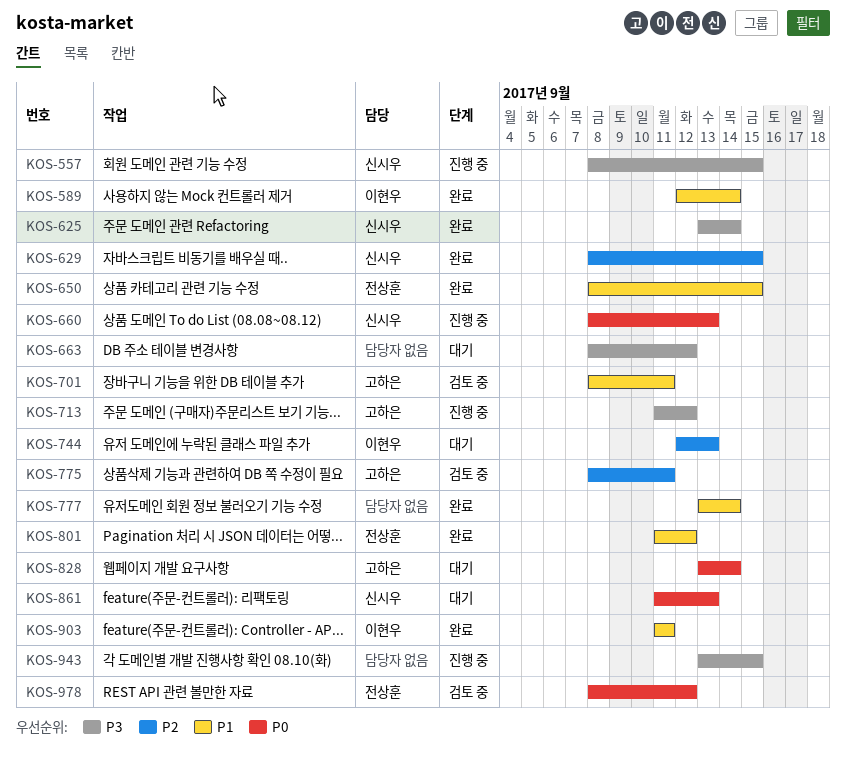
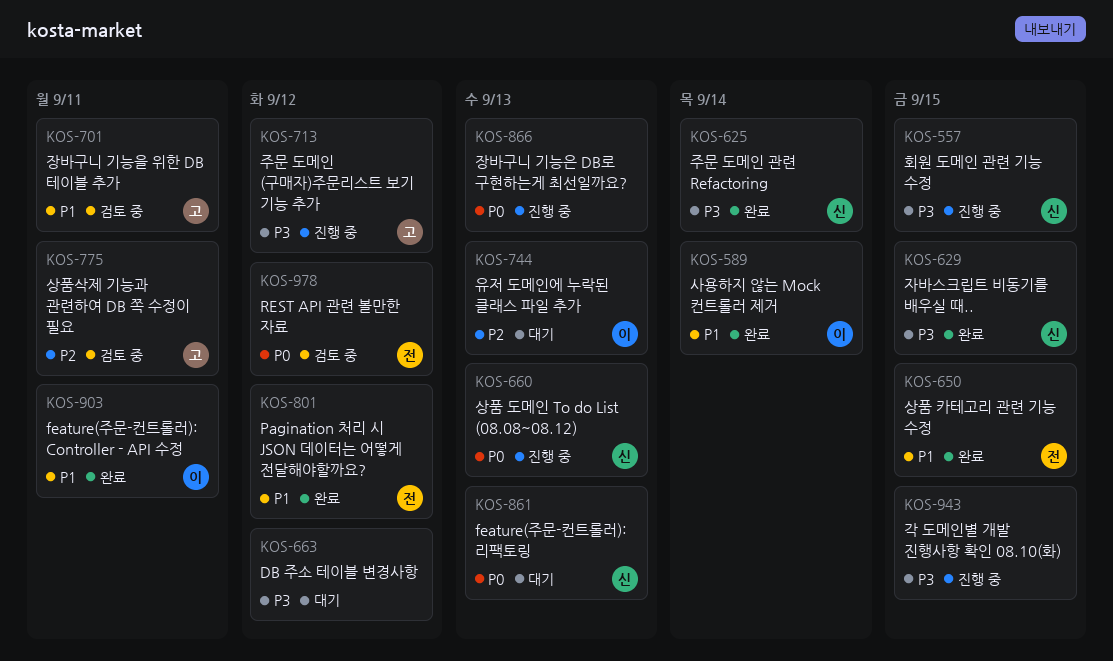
KOS-629, priority: P2 -> P3
KOS-777: present -> none
KOS-828: present -> none
KOS-866: none -> present

